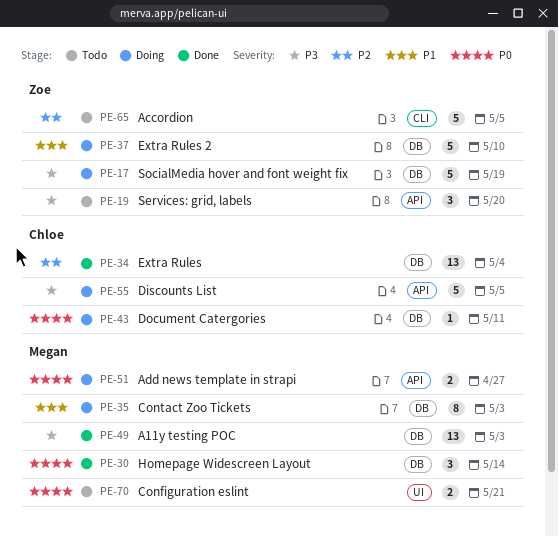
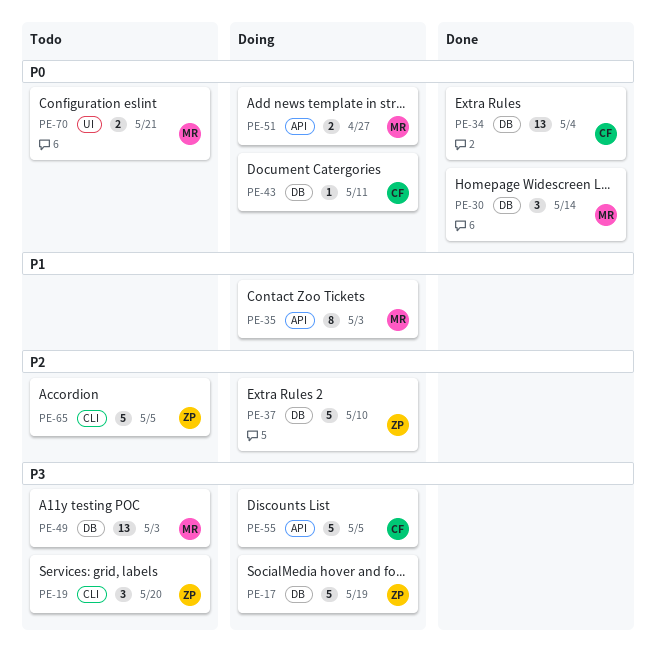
PE-19, label: API -> CLI
PE-34, priority: P2 -> P0
PE-35, label: DB -> API
PE-37, priority: P1 -> P2
PE-49, status: Done -> Todo

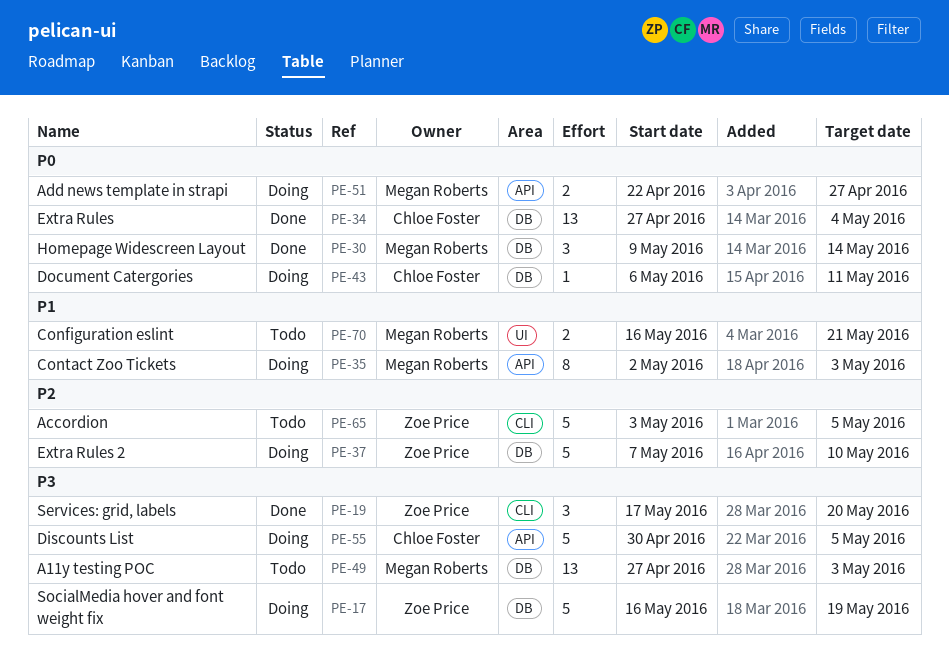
PE-19, status: Todo -> Done
PE-70, priority: P0 -> P1

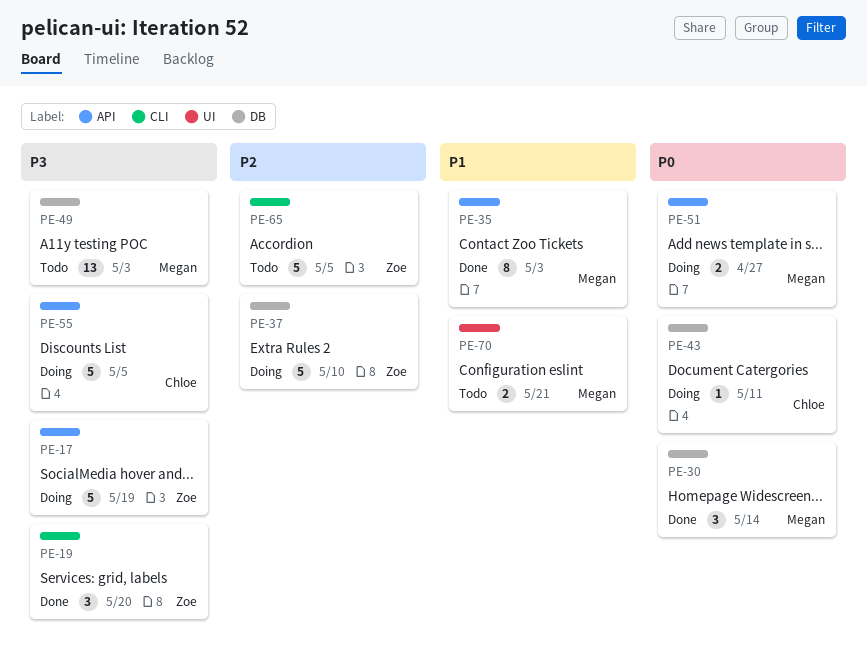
PE-17, label: DB -> API
PE-34: present -> none
PE-35, status: Doing -> Done

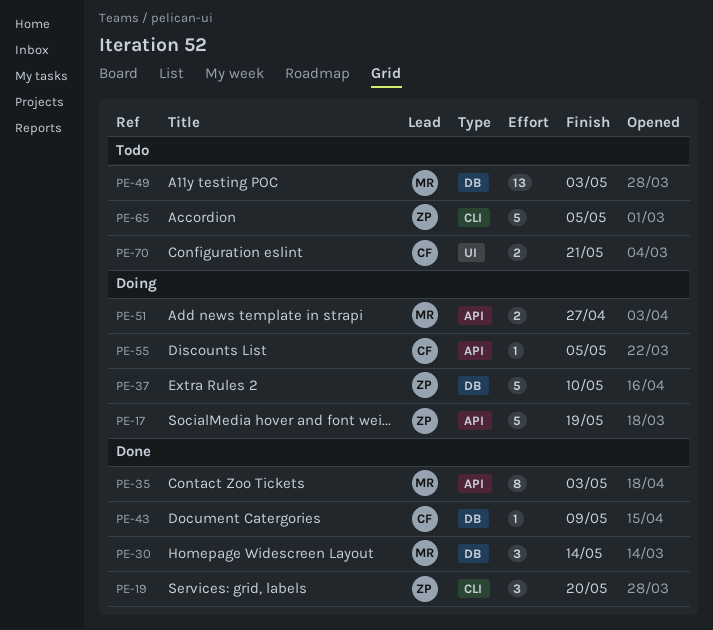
PE-43, status: Doing -> Done
PE-43, due: May 11 -> May 9
PE-55, estimate: 5 -> 1
PE-70, owner: Megan -> Chloe

